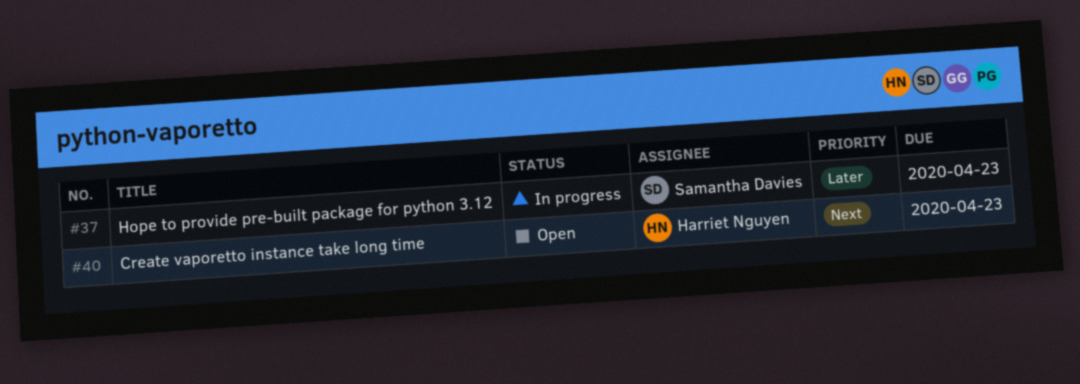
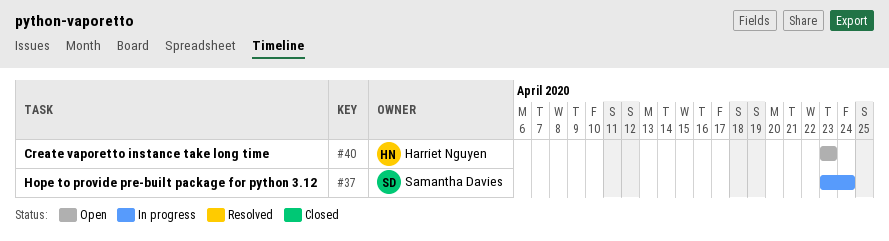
#37, due: Apr 23 -> Apr 24

